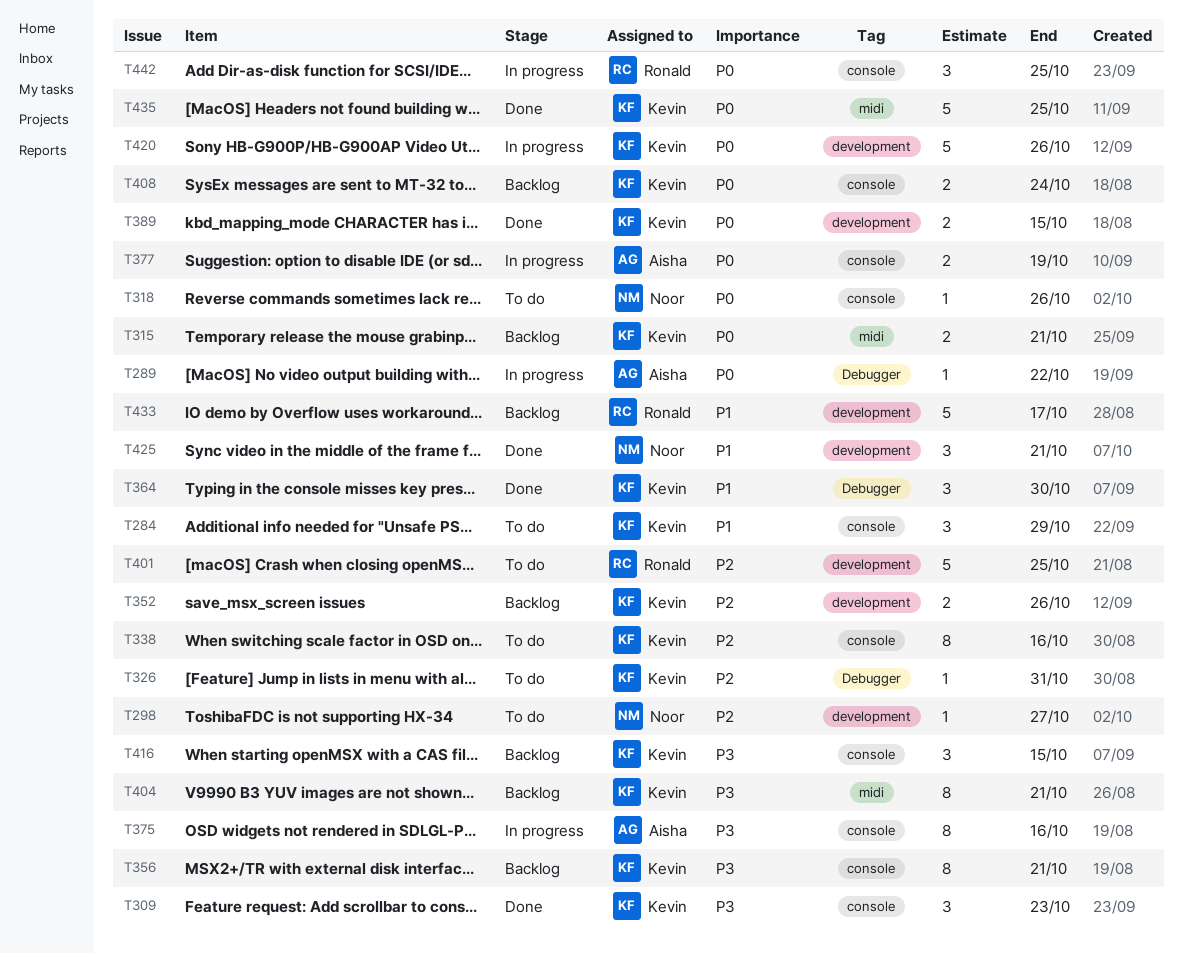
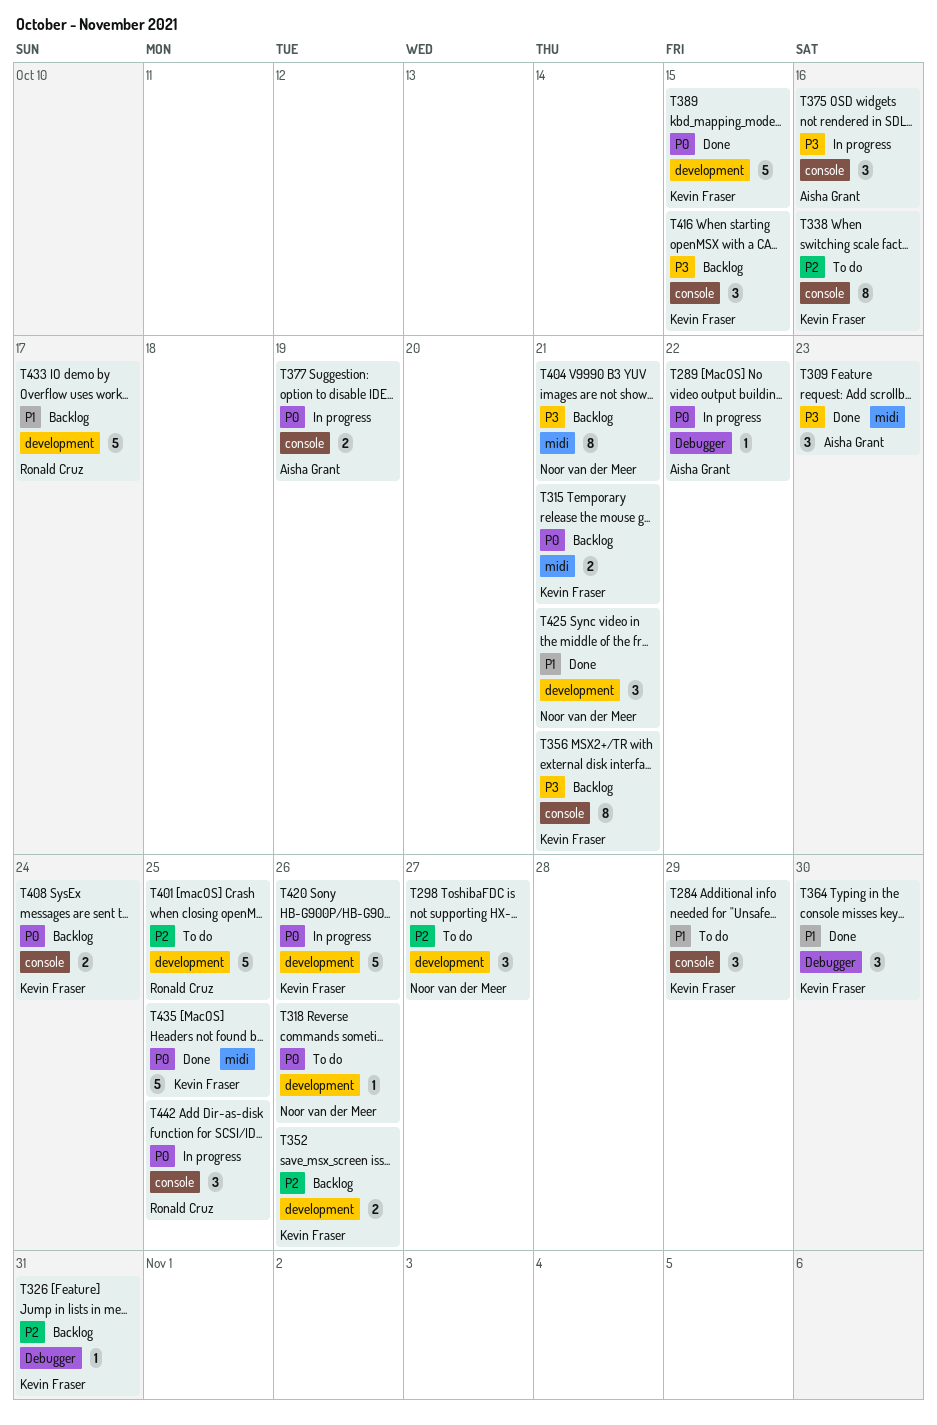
T298, estimate: 1 -> 3
T309, owner: Kevin Fraser -> Aisha Grant
T309, label: console -> midi
T318, label: console -> development
T326, status: To do -> Backlog
T375, estimate: 8 -> 3
T389, estimate: 2 -> 5
T404, owner: Kevin Fraser -> Noor van der Meer

